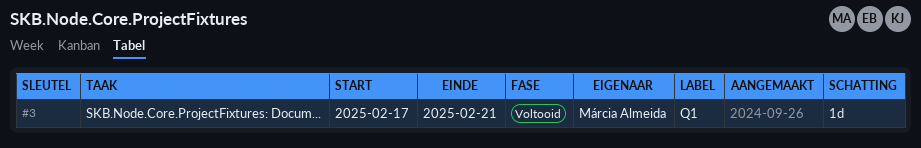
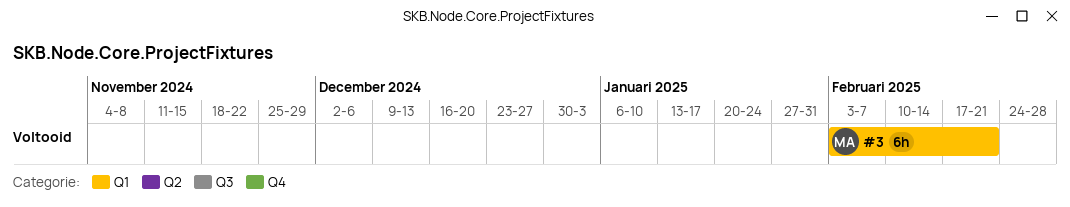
#3, estimate: 1d -> 6h
#3, start: Feb 17 -> Feb 3

